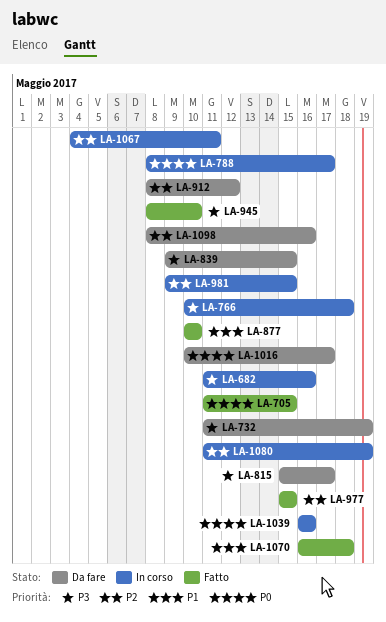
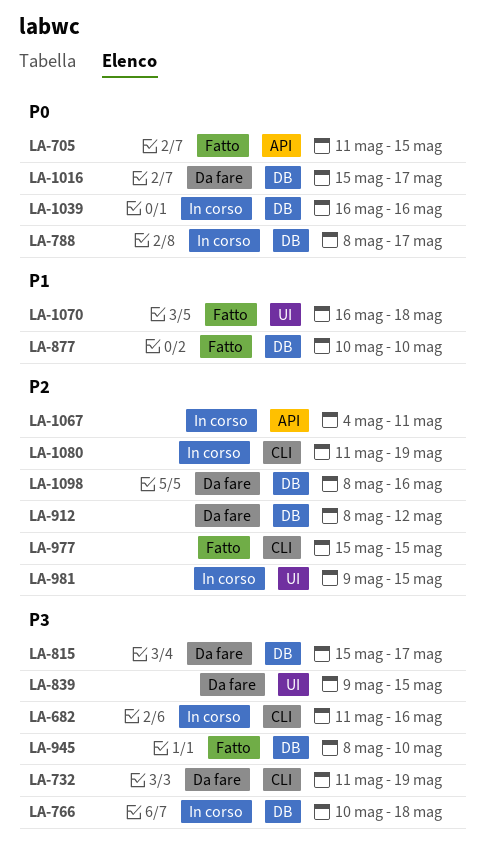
LA-1016, start: May 10 -> May 15

